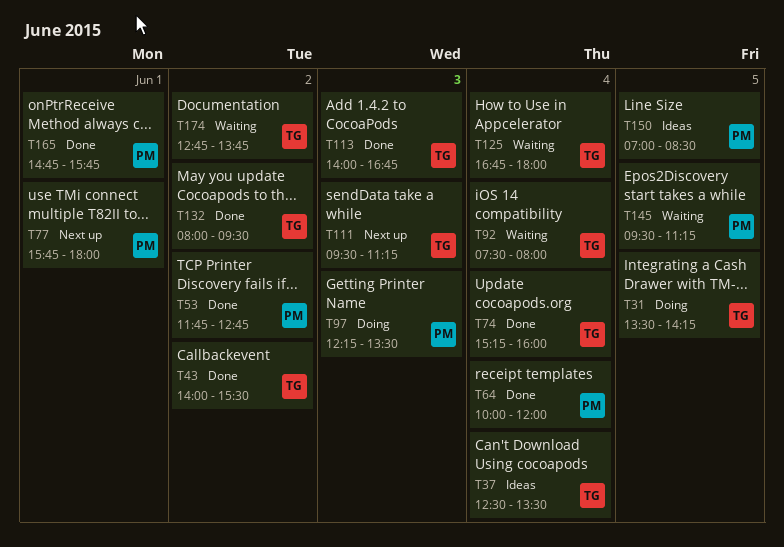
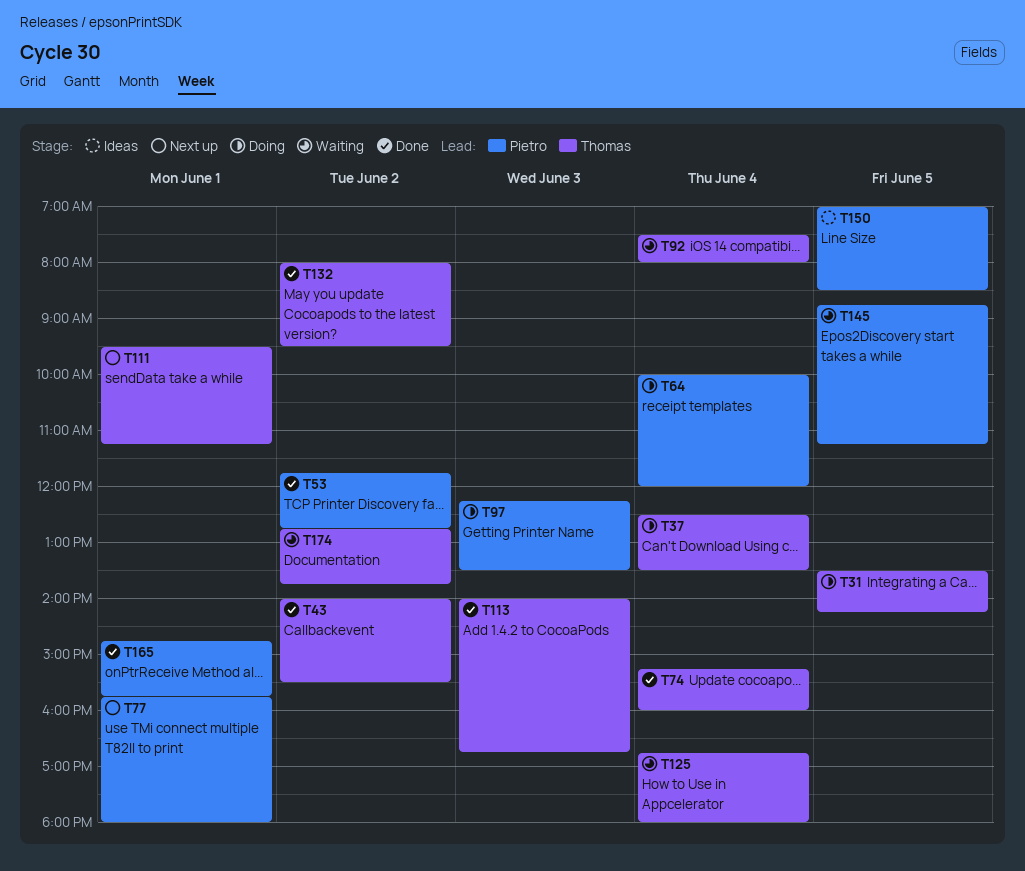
T37, status: Ideas -> Doing
T64, status: Done -> Doing
T111, day: Jun 3 -> Jun 1
T145, begins: 09:30 -> 08:45

